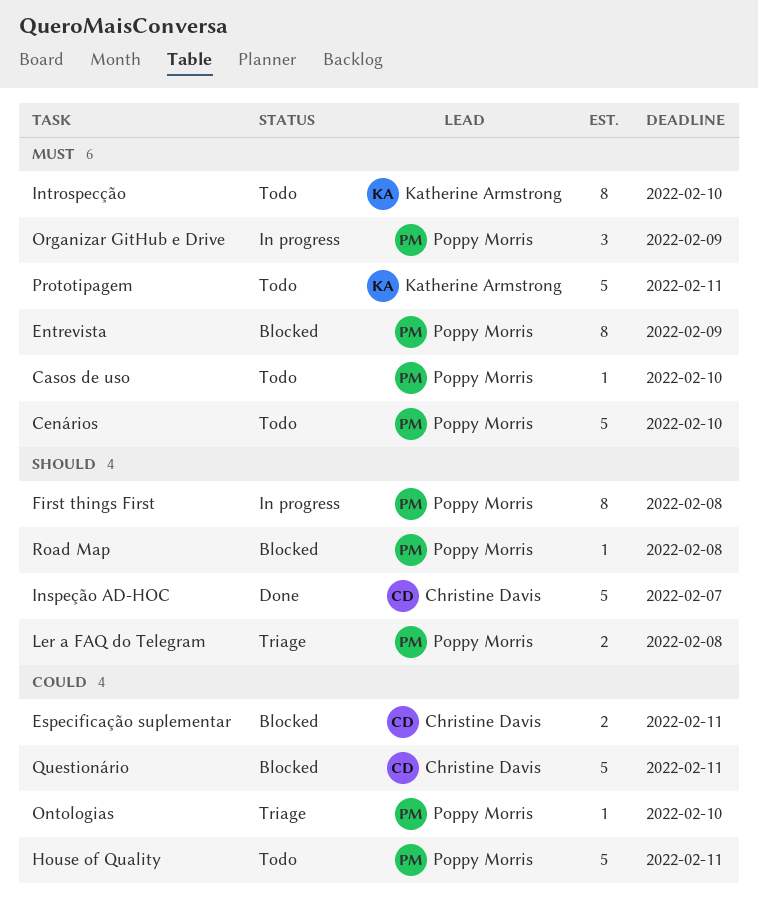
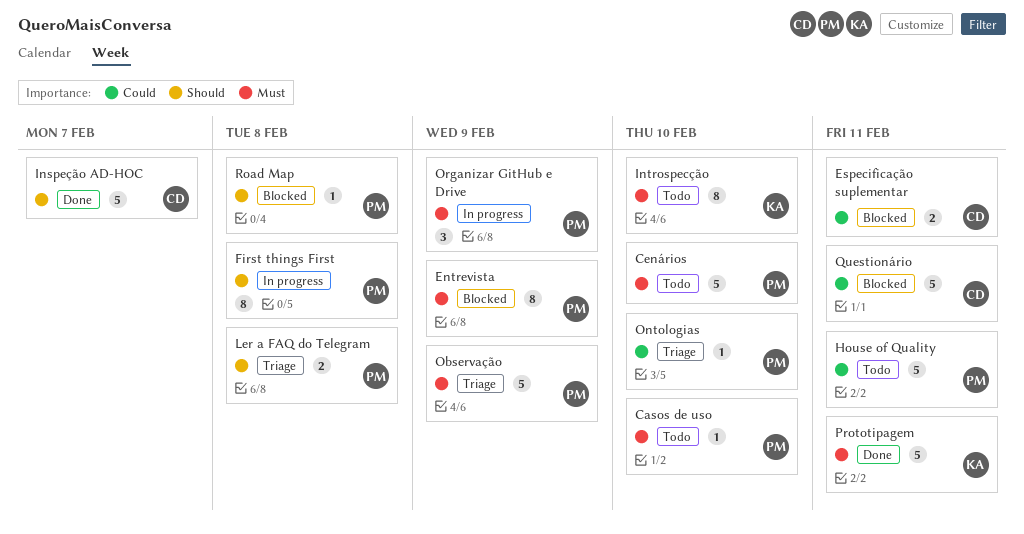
Observação: none -> present
Prototipagem, status: Todo -> Done

